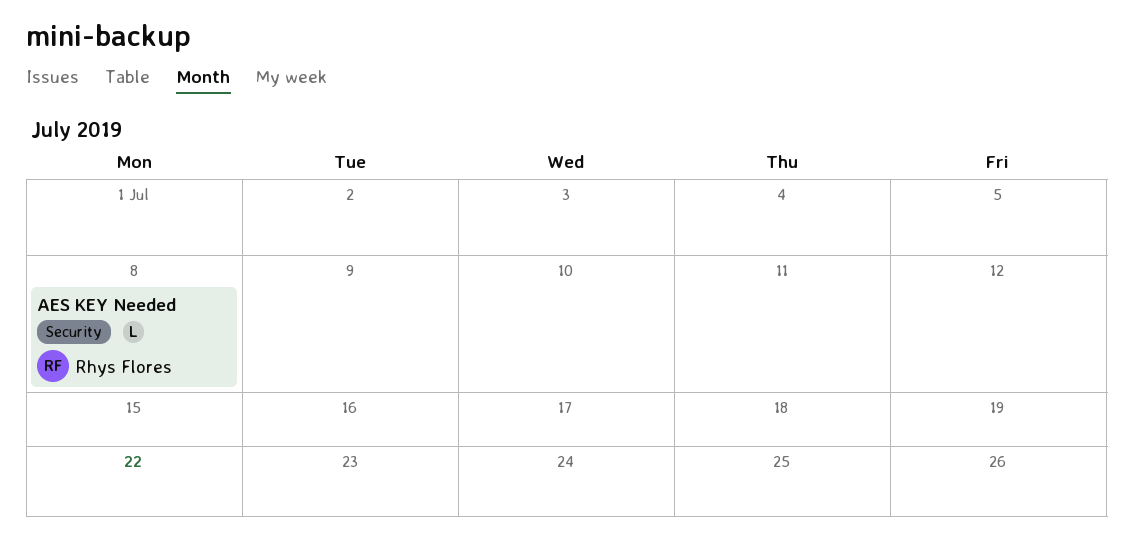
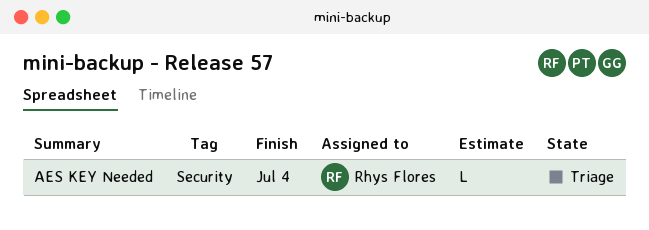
AES KEY Needed, due: Jul 8 -> Jul 4

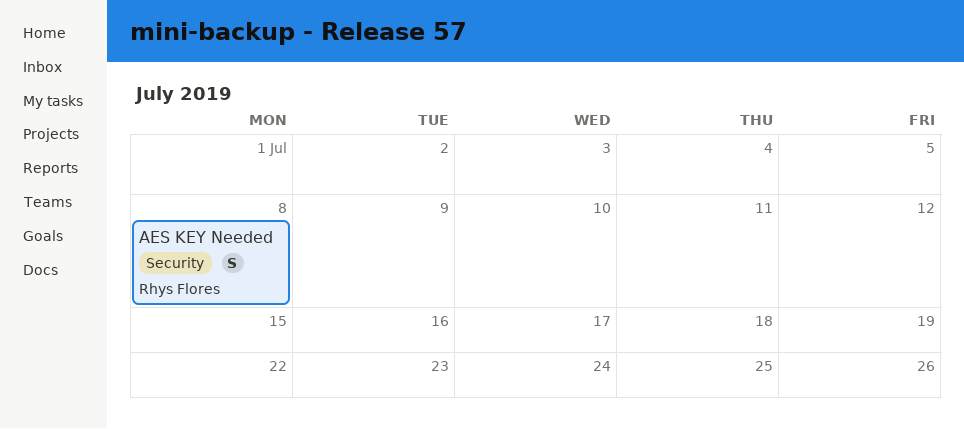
AES KEY Needed, estimate: L -> S
AES KEY Needed, due: Jul 4 -> Jul 8

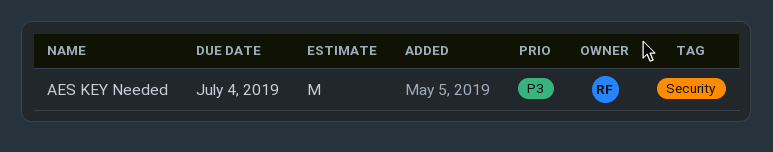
AES KEY Needed, estimate: S -> M
AES KEY Needed, due: Jul 8 -> Jul 4

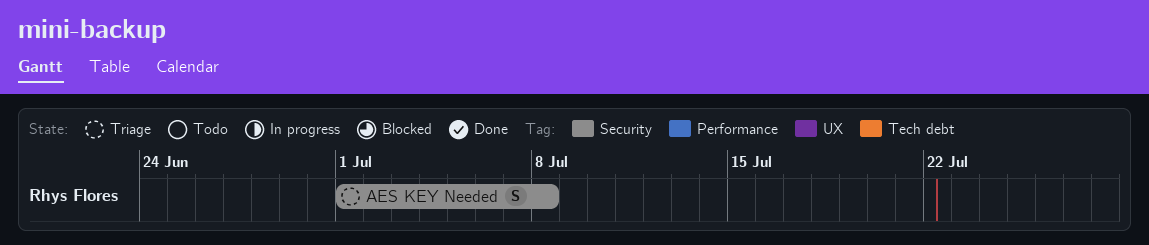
AES KEY Needed, estimate: M -> S
AES KEY Needed, due: Jul 4 -> Jul 8

